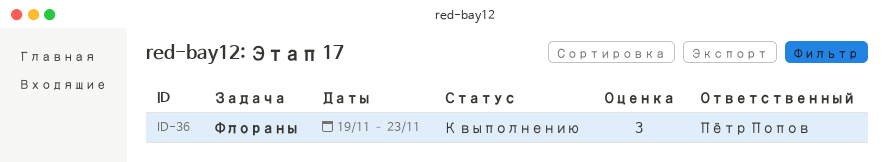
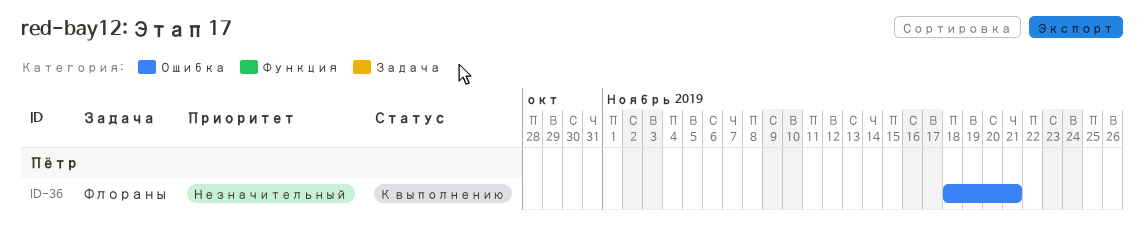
ID-36, start: Nov 19 -> Nov 18
ID-36, due: Nov 23 -> Nov 21

